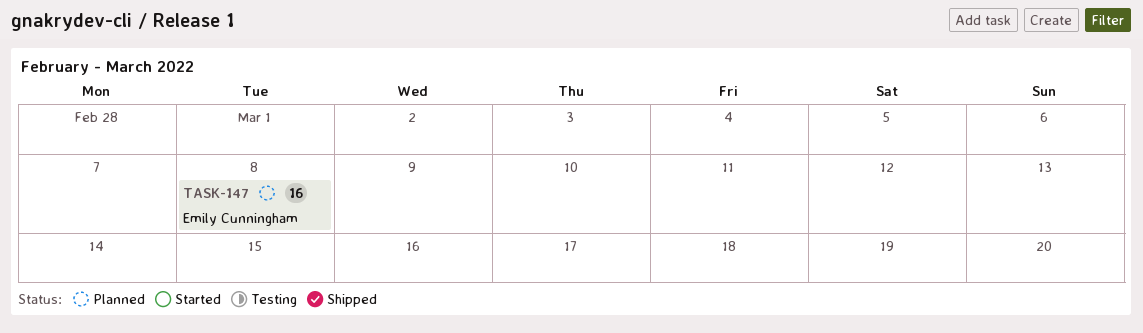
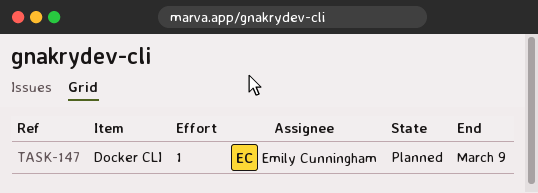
TASK-147, estimate: 16 -> 1
TASK-147, due: Mar 8 -> Mar 9

